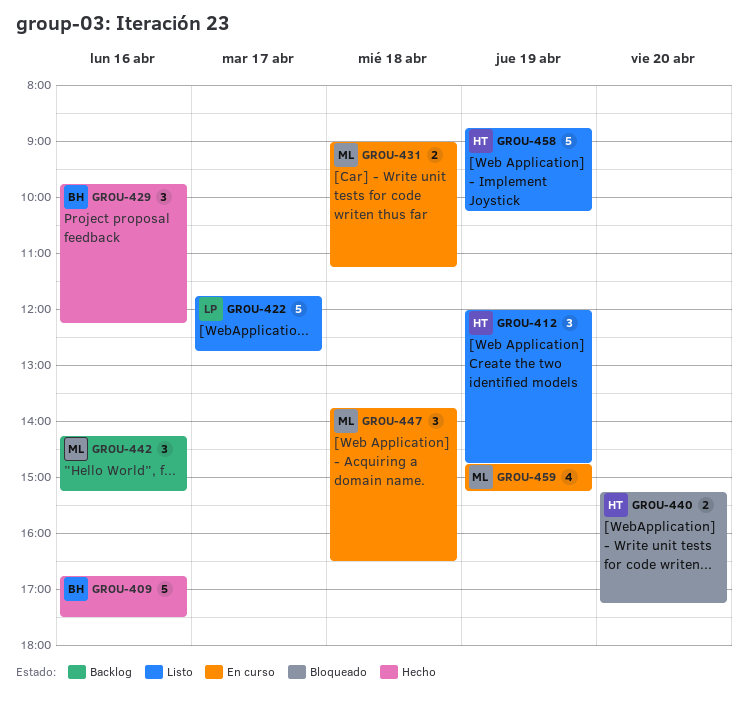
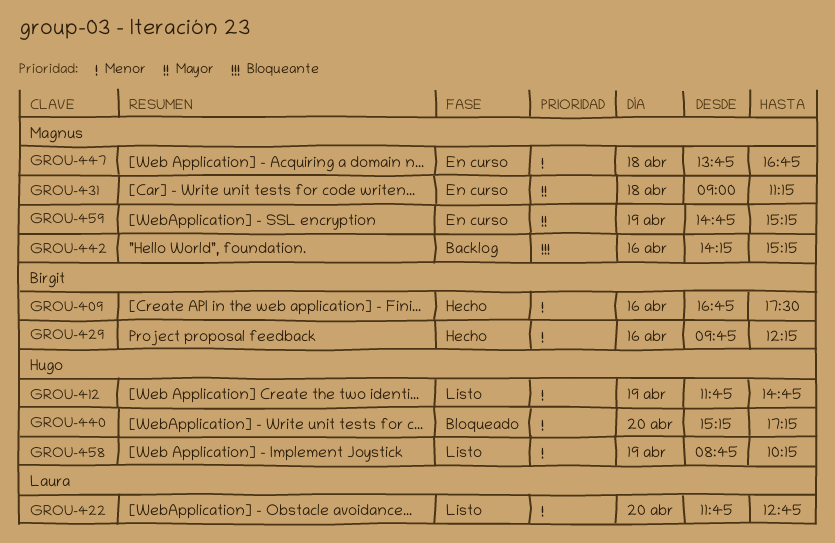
GROU-412, begins: 12:00 -> 11:45
GROU-422, day: Apr 17 -> Apr 20
GROU-447, ends: 16:30 -> 16:45

